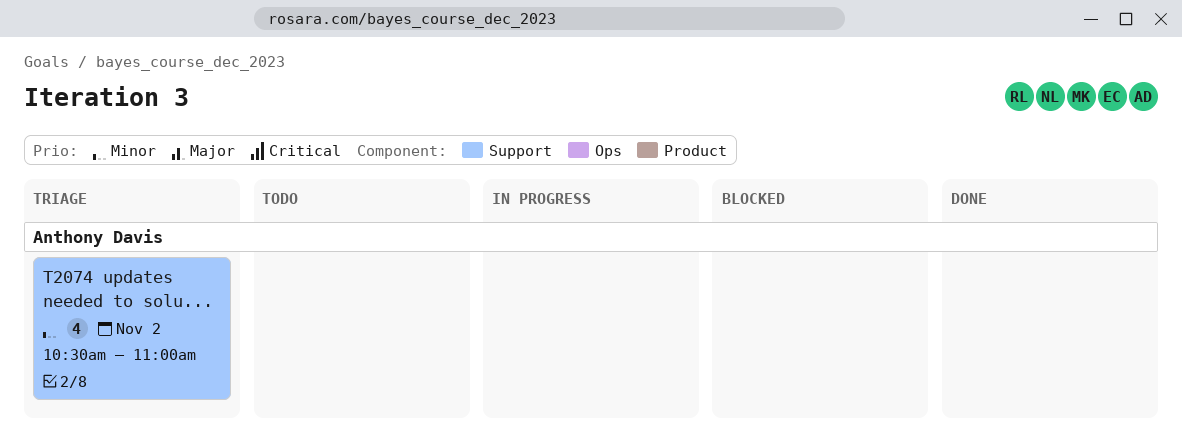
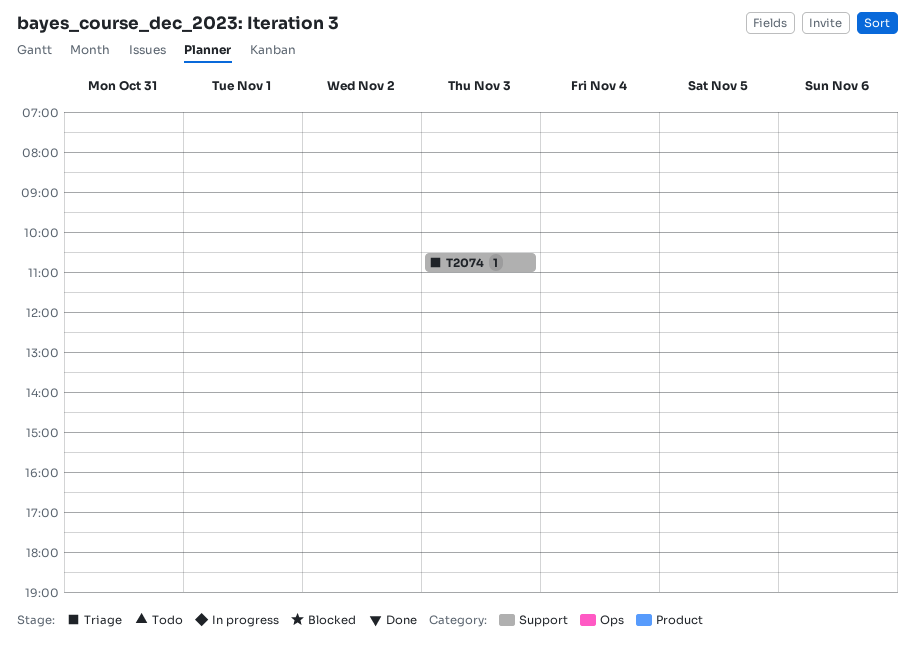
T2074, estimate: 4 -> 1
T2074, day: Nov 2 -> Nov 3

